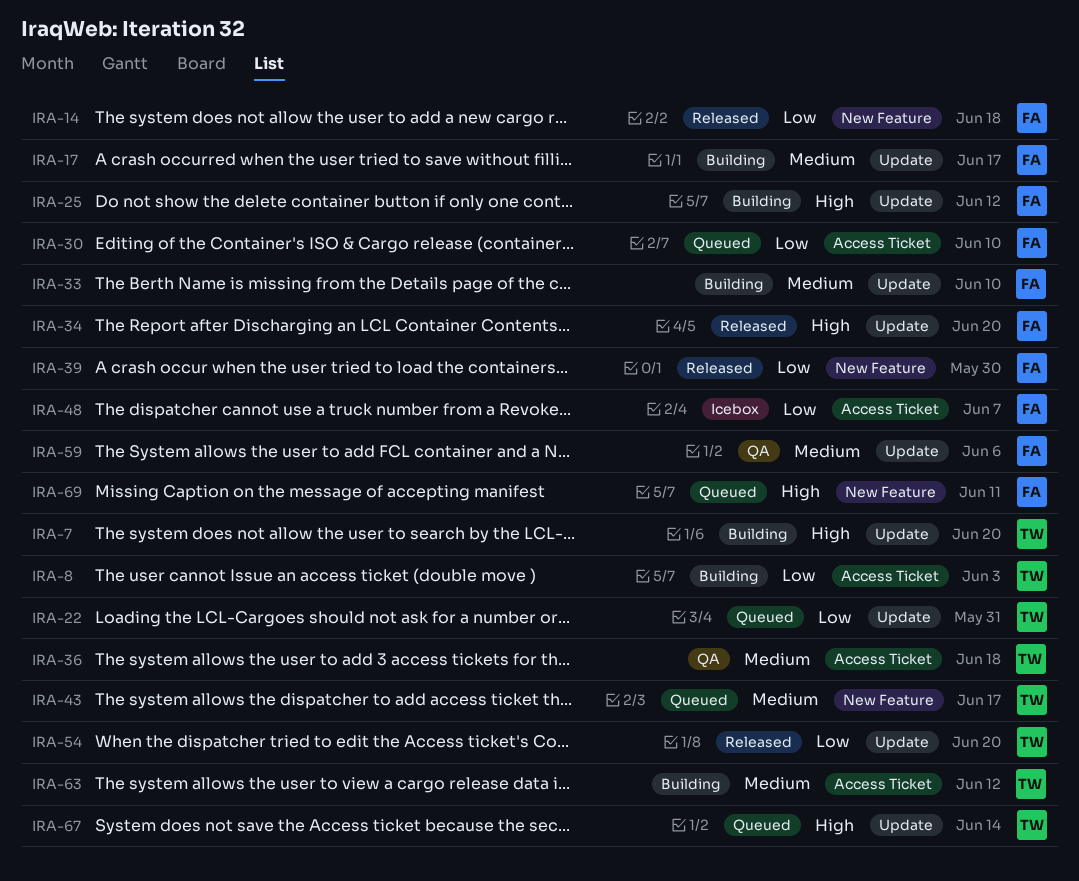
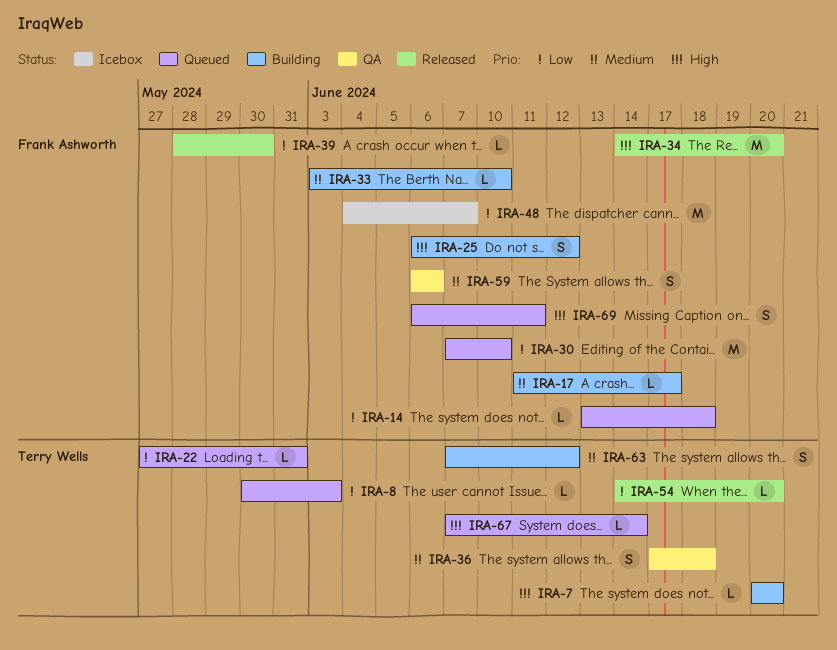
IRA-8, status: Building -> Queued
IRA-14, status: Released -> Queued
IRA-43: present -> none

